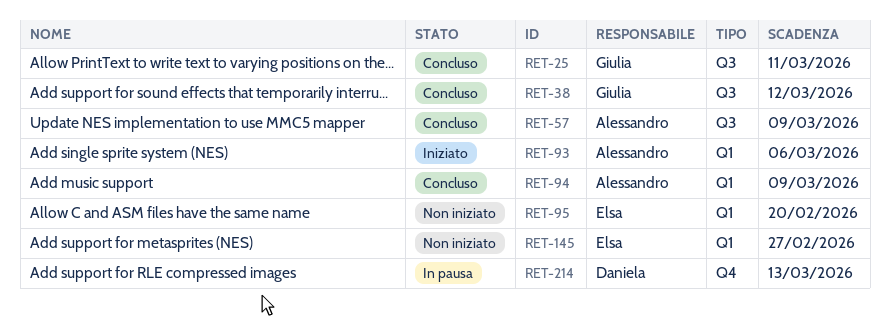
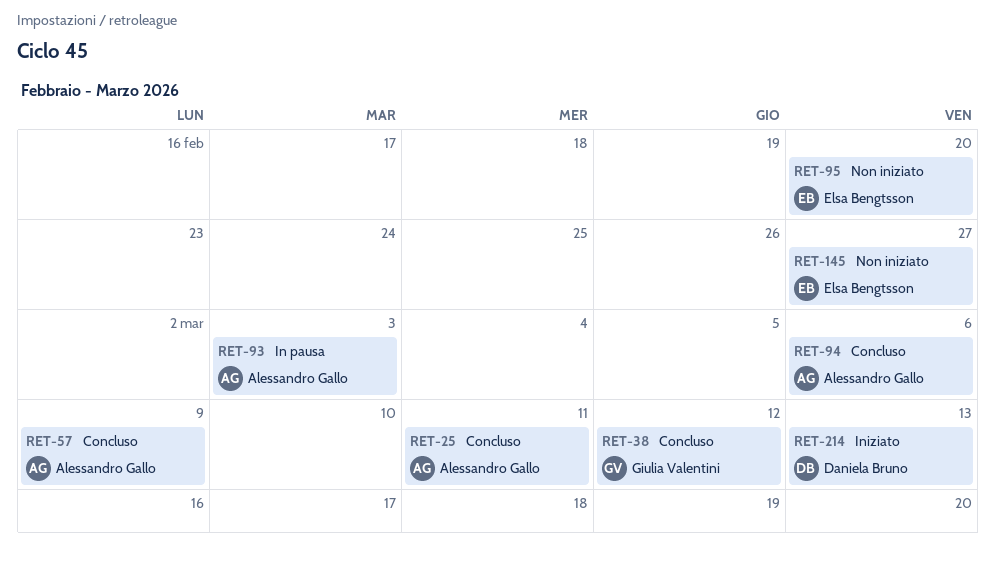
RET-25, owner: Giulia Valentini -> Alessandro Gallo
RET-93, status: Iniziato -> In pausa
RET-93, due: Mar 6 -> Mar 3
RET-94, due: Mar 9 -> Mar 6
RET-214, status: In pausa -> Iniziato

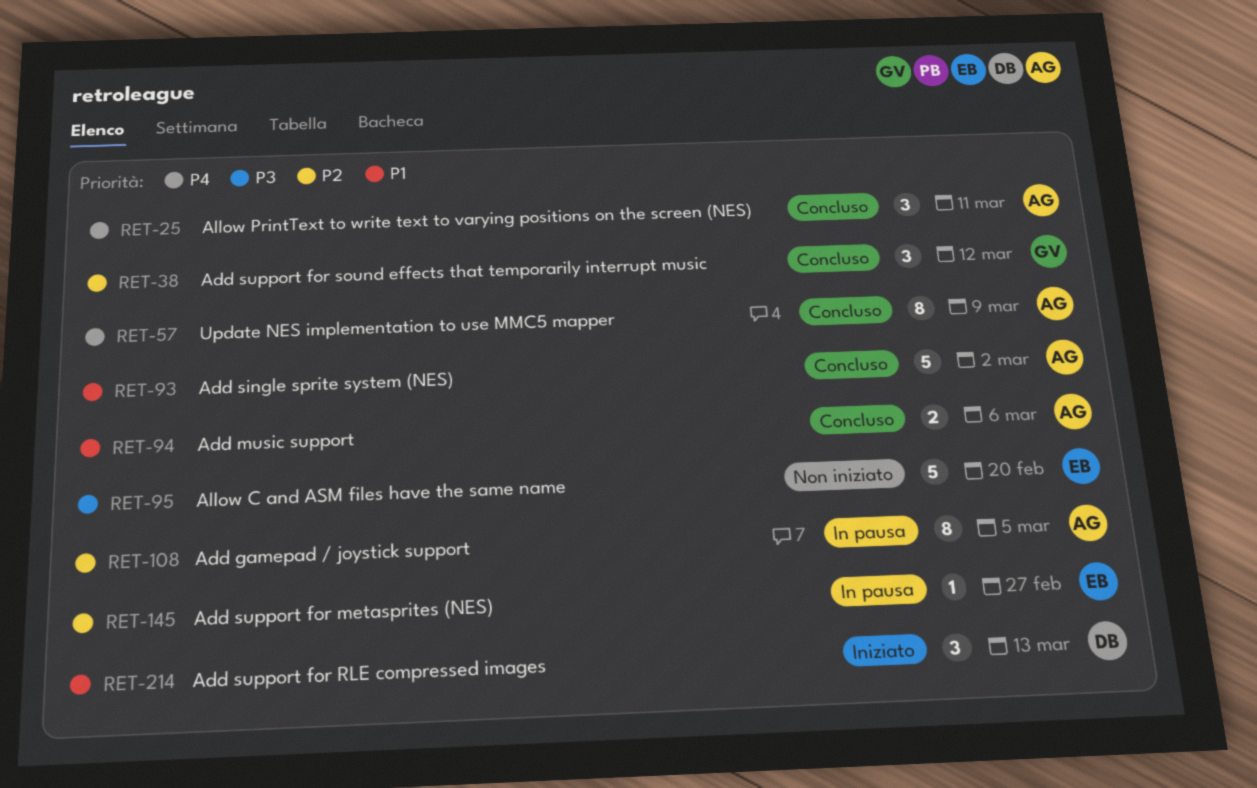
RET-93, status: In pausa -> Concluso
RET-93, due: Mar 3 -> Mar 2
RET-108: none -> present
RET-145, status: Non iniziato -> In pausa

